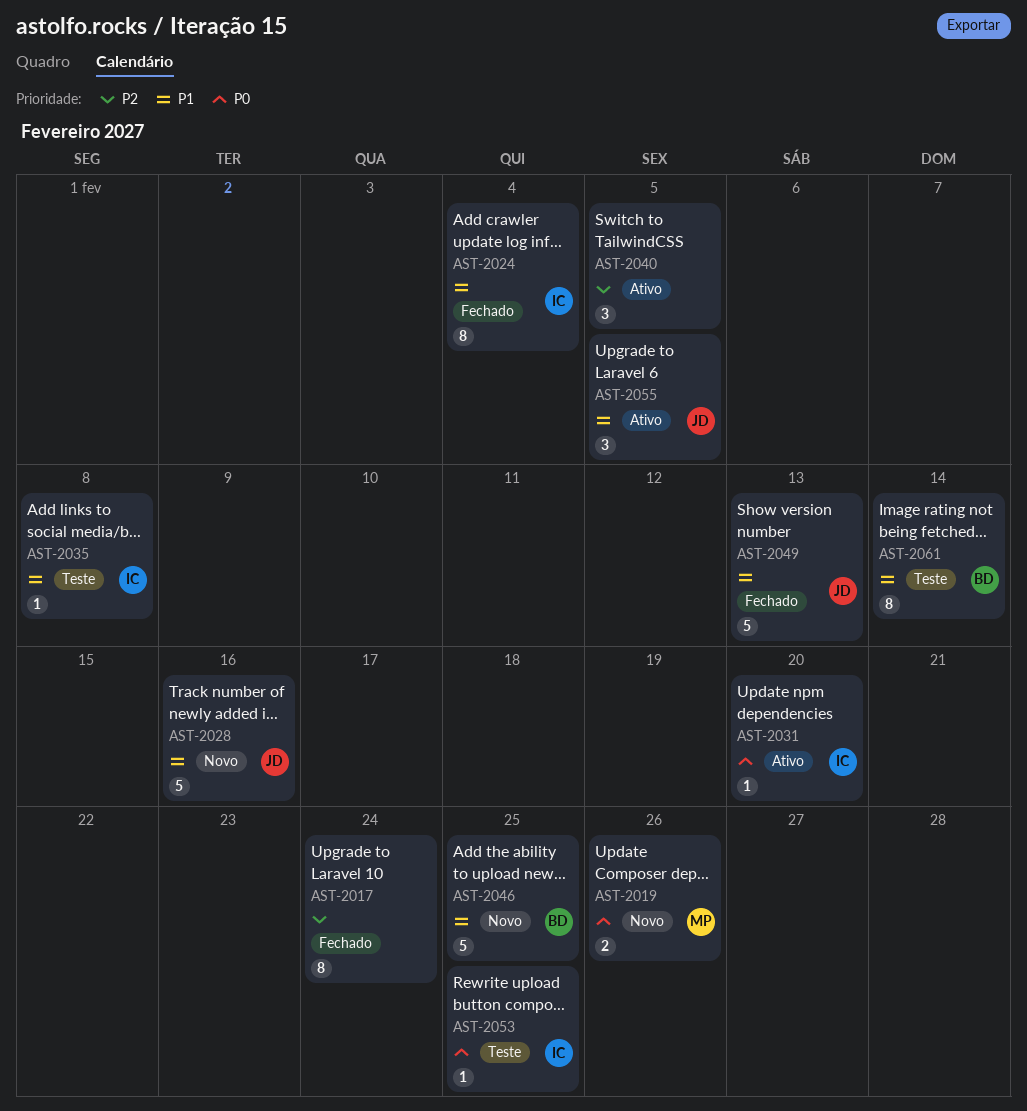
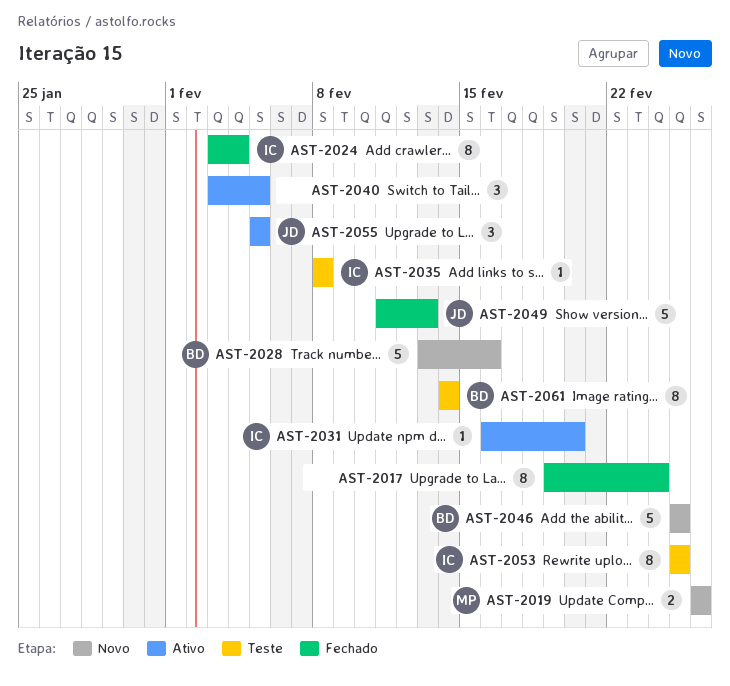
AST-2028, owner: JD -> BD
AST-2053, estimate: 1 -> 8

